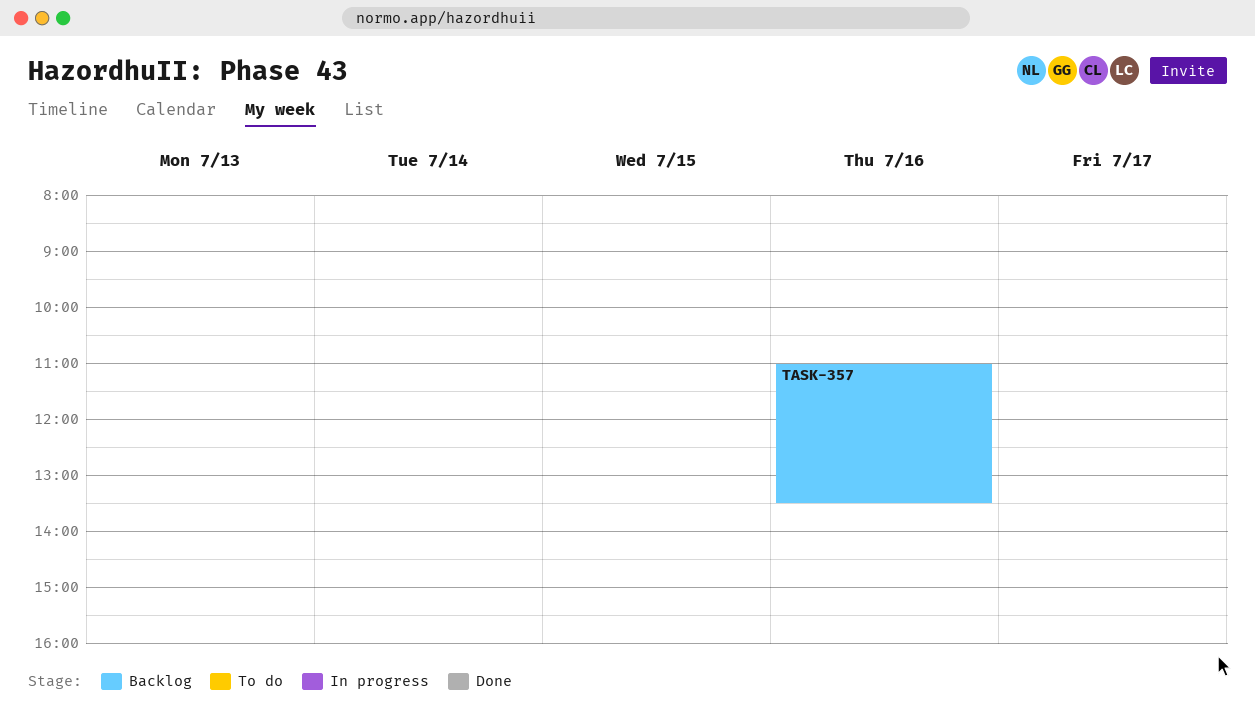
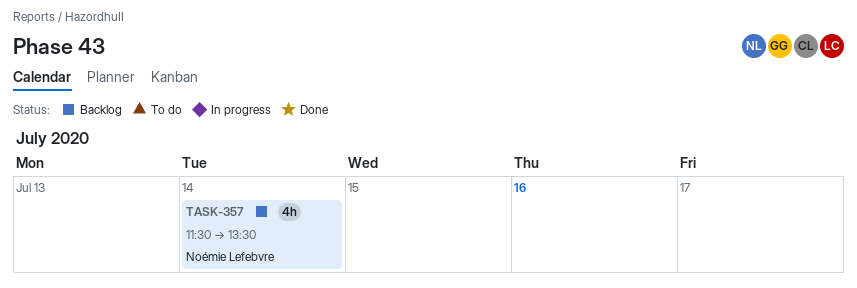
TASK-357, day: Jul 16 -> Jul 14
TASK-357, begins: 11:00 -> 11:30

